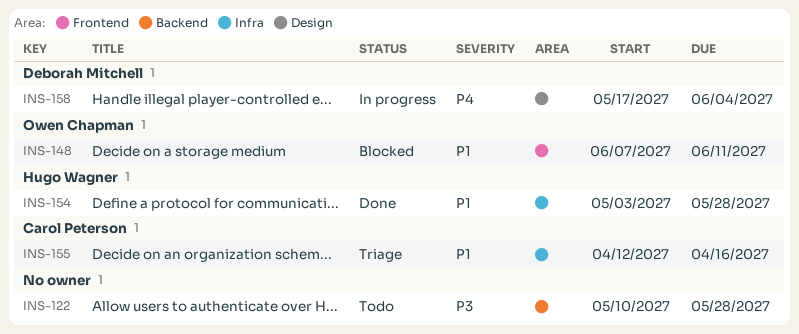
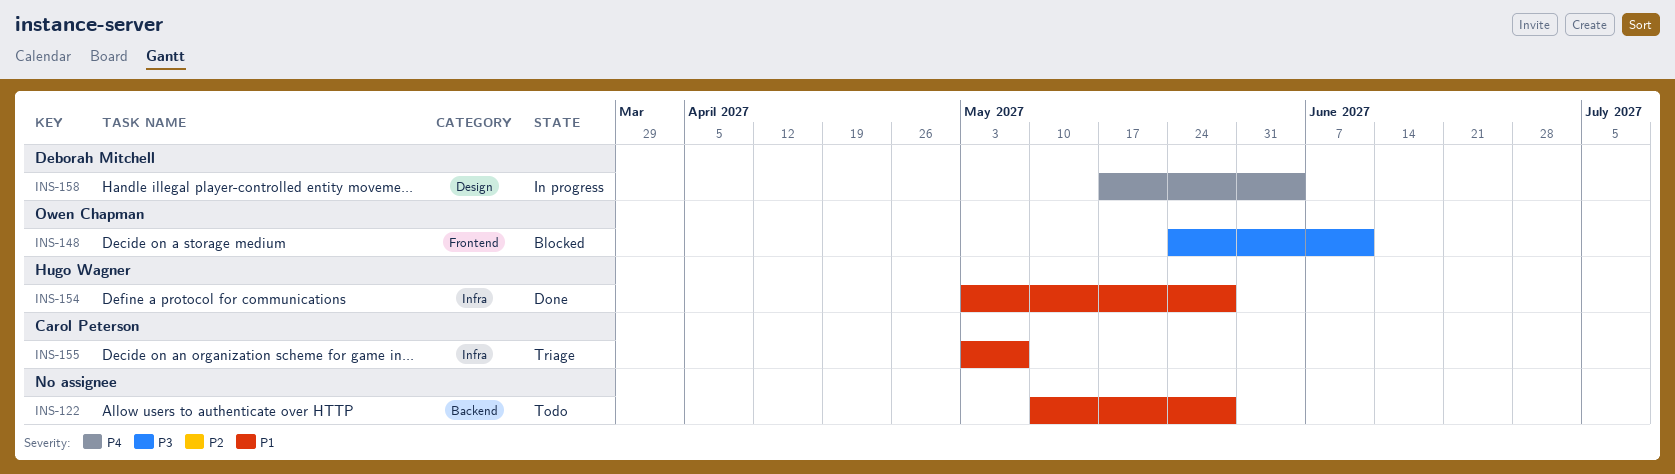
INS-122, priority: P3 -> P1
INS-148, priority: P1 -> P3
INS-148, start: Jun 7 -> May 24
INS-155, start: Apr 12 -> May 3
INS-155, due: Apr 16 -> May 7

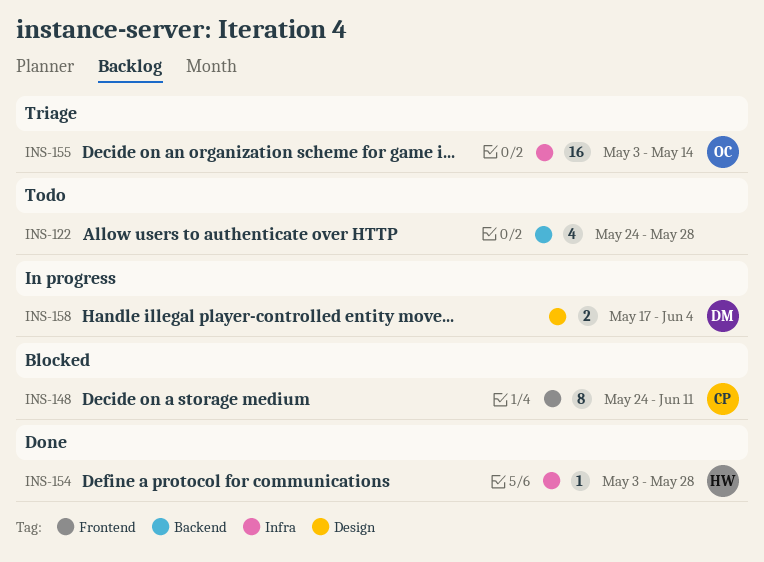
INS-122, start: May 10 -> May 24
INS-148, owner: Owen Chapman -> Carol Peterson
INS-155, owner: Carol Peterson -> Owen Chapman
INS-155, due: May 7 -> May 14

